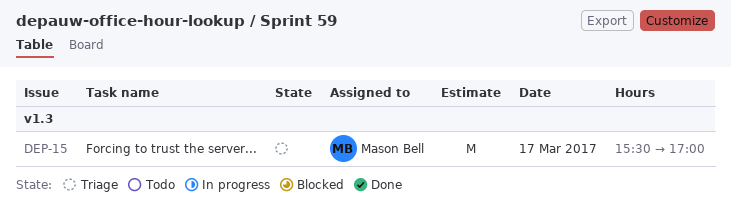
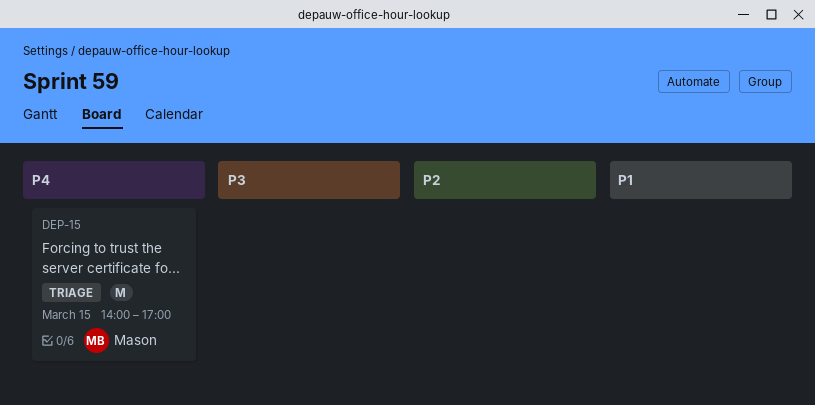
DEP-15, day: Mar 17 -> Mar 15
DEP-15, begins: 15:30 -> 14:00

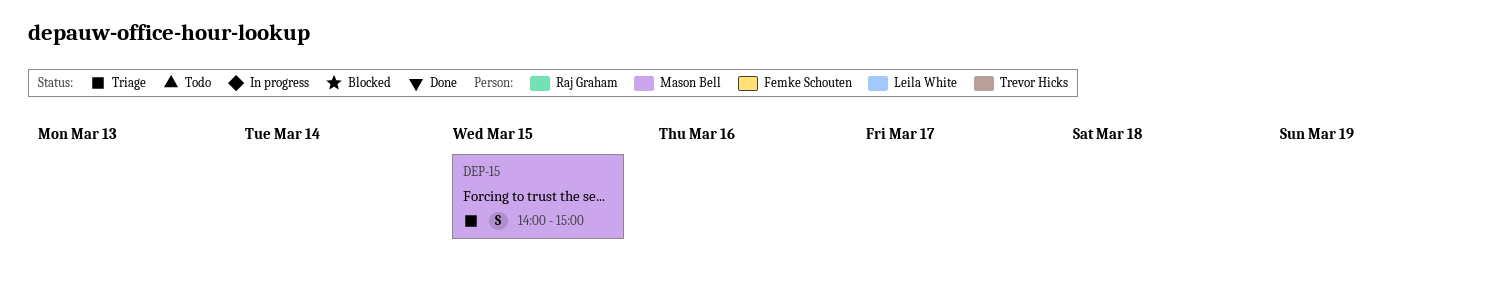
DEP-15, estimate: M -> S
DEP-15, ends: 17:00 -> 15:00

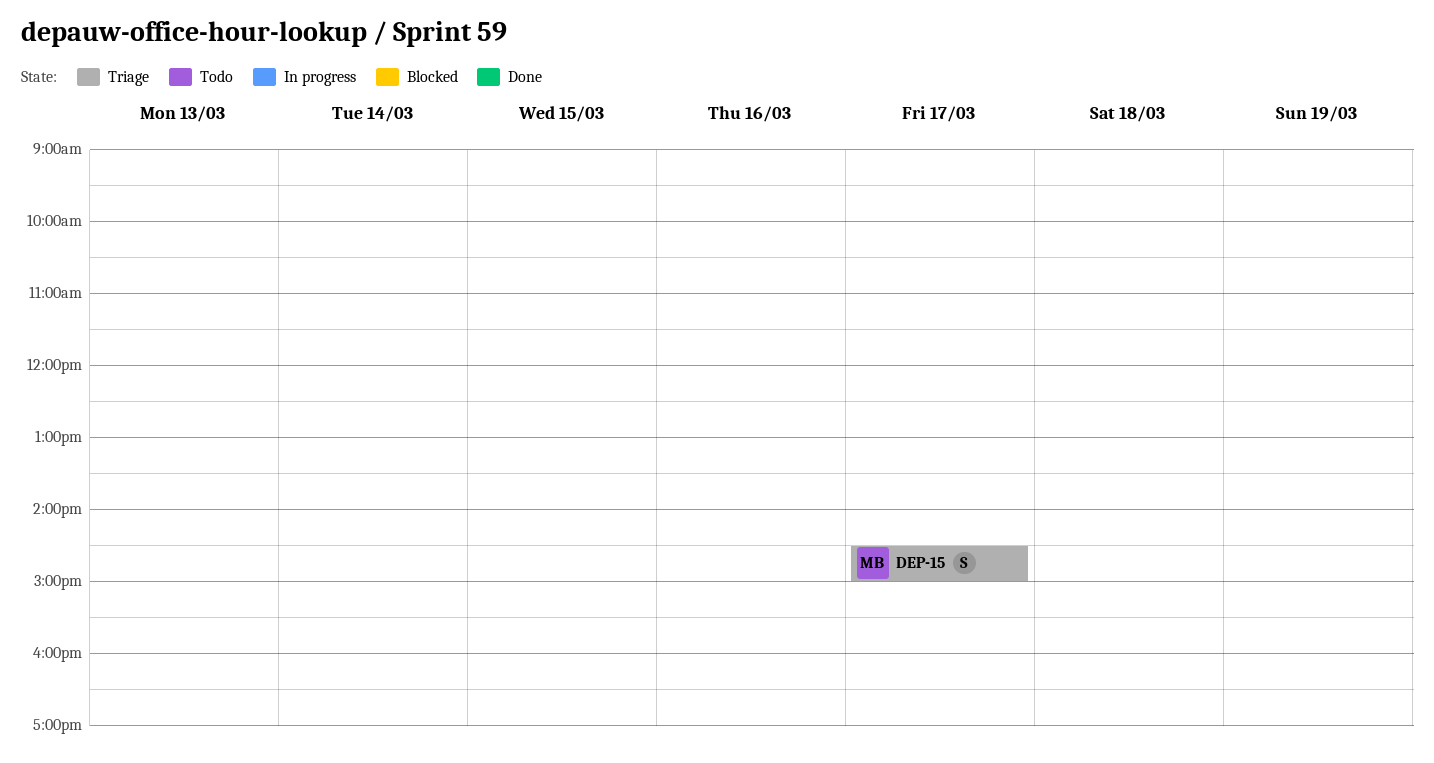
DEP-15, day: Mar 15 -> Mar 17
DEP-15, begins: 14:00 -> 14:30

